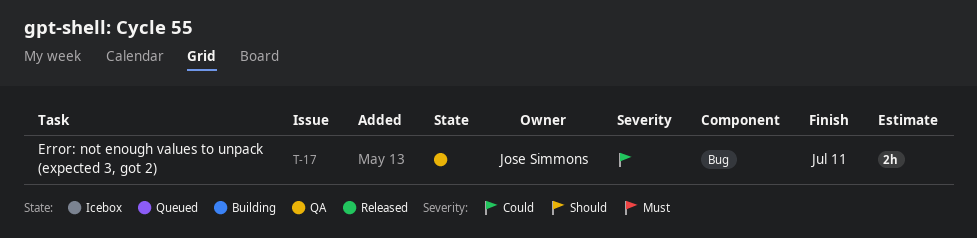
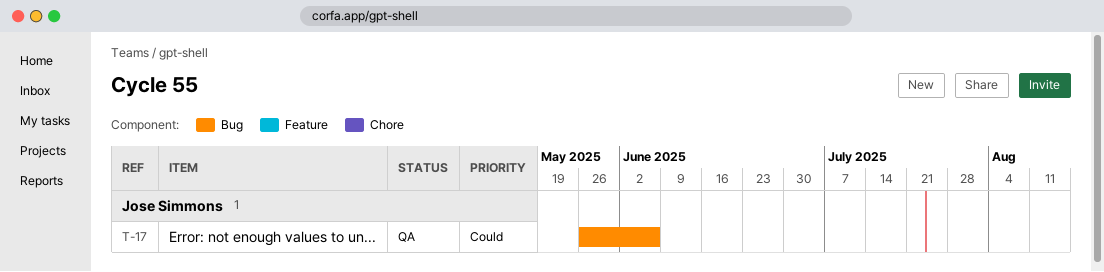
T-17, due: Jul 11 -> Jun 6

